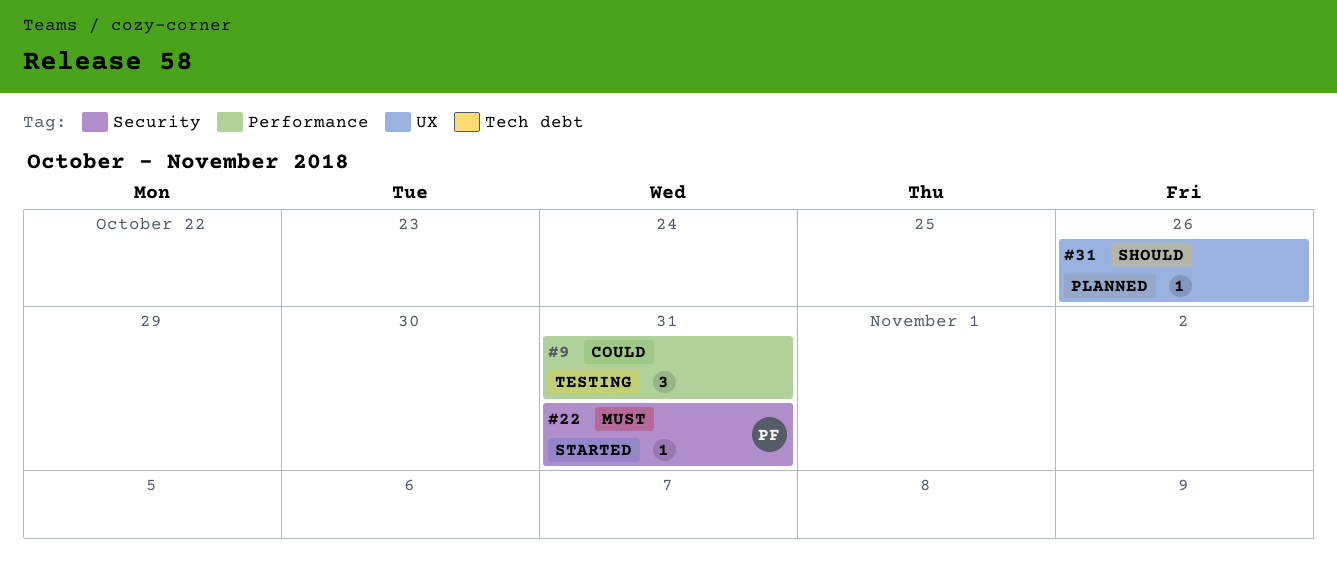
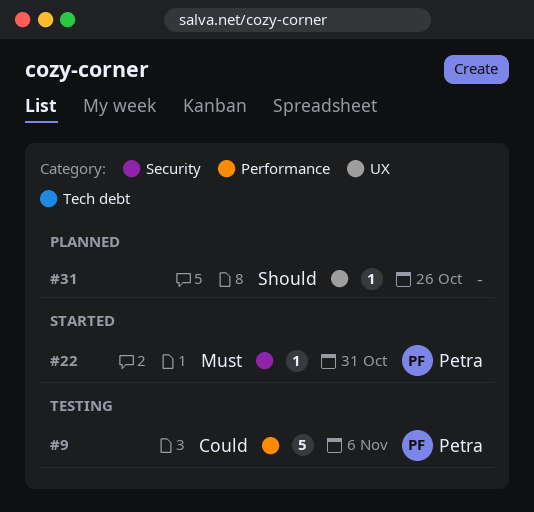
#9, owner: none -> Petra
#9, estimate: 3 -> 5
#9, due: Oct 31 -> Nov 6

